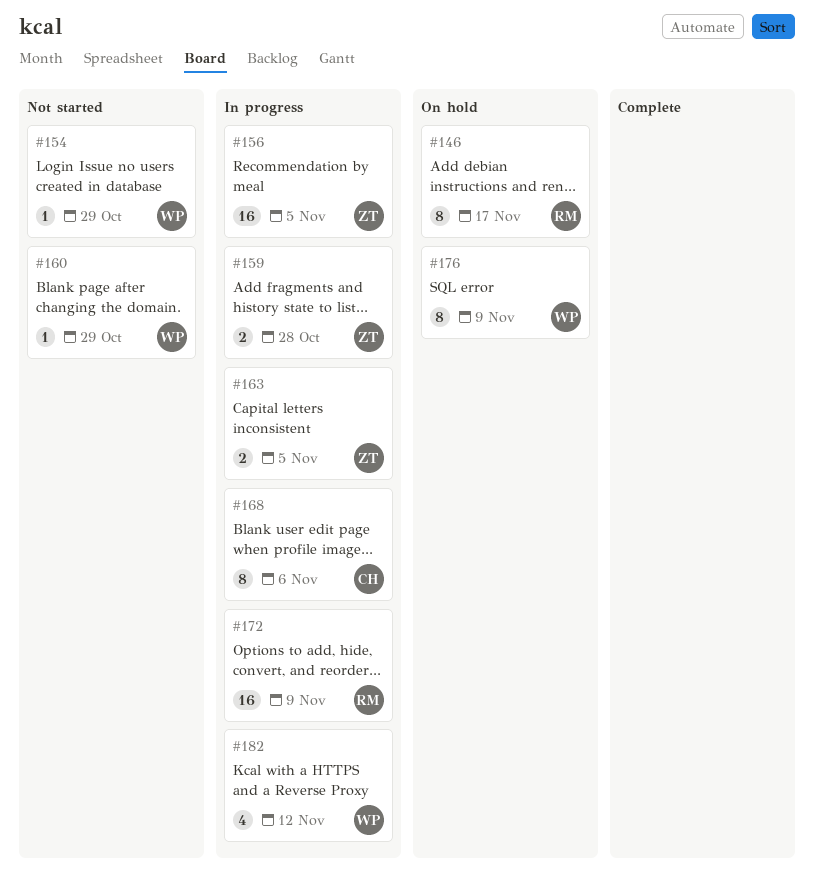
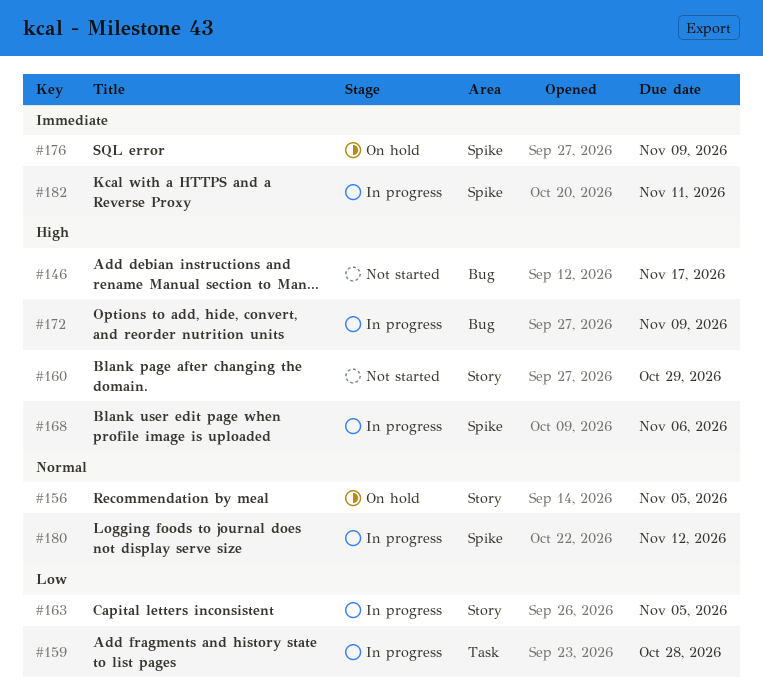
#146, status: On hold -> Not started
#154: present -> none
#156, status: In progress -> On hold
#180: none -> present
#182, due: Nov 12 -> Nov 11

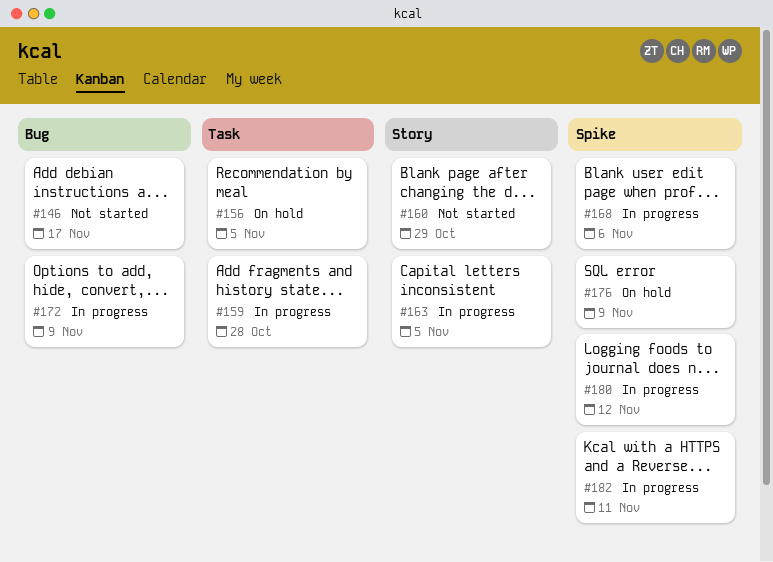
#156, label: Story -> Task

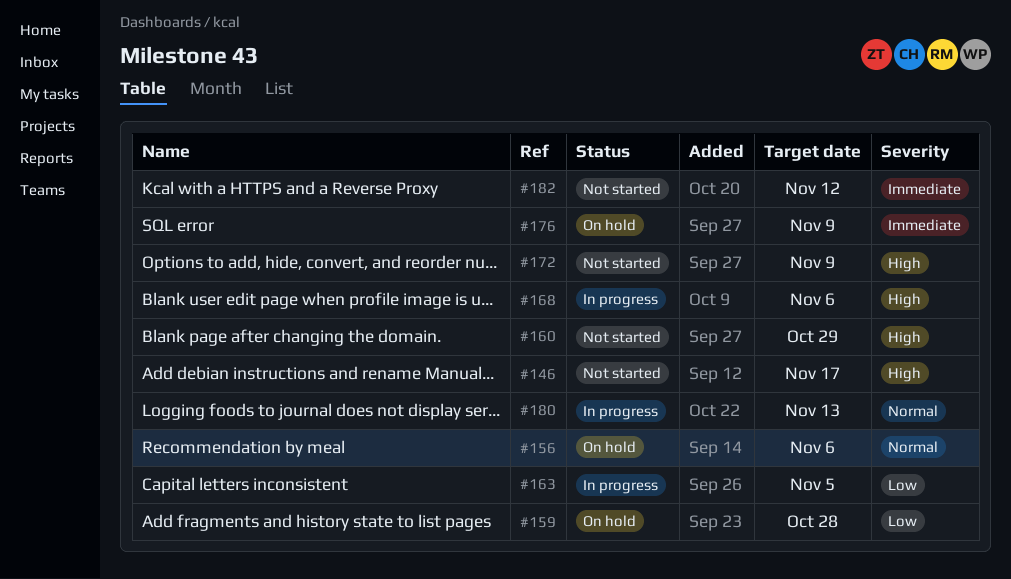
#156, due: Nov 5 -> Nov 6
#159, status: In progress -> On hold
#172, status: In progress -> Not started
#180, due: Nov 12 -> Nov 13
#182, status: In progress -> Not started
#182, due: Nov 11 -> Nov 12

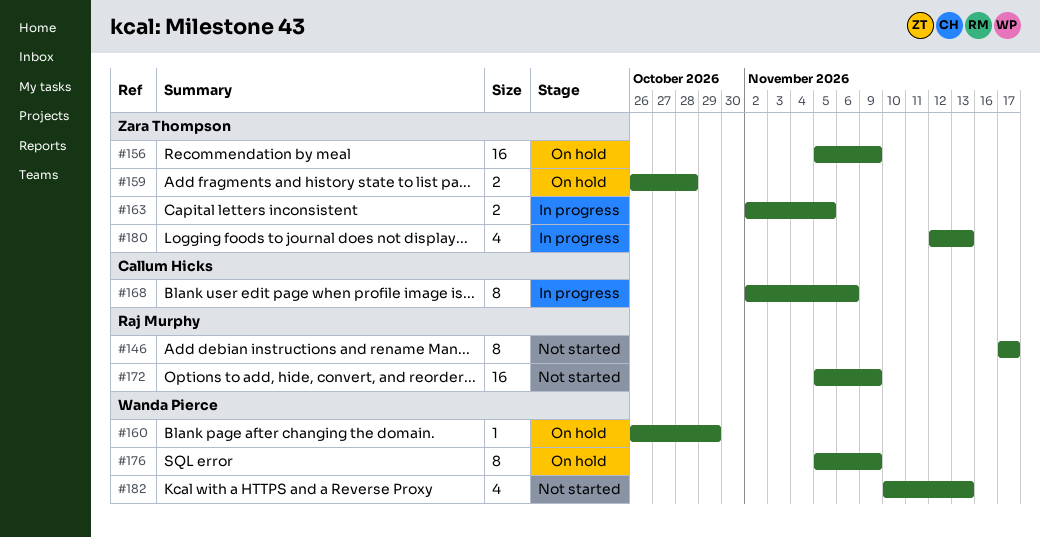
#156, due: Nov 6 -> Nov 9
#160, status: Not started -> On hold
#182, due: Nov 12 -> Nov 13

